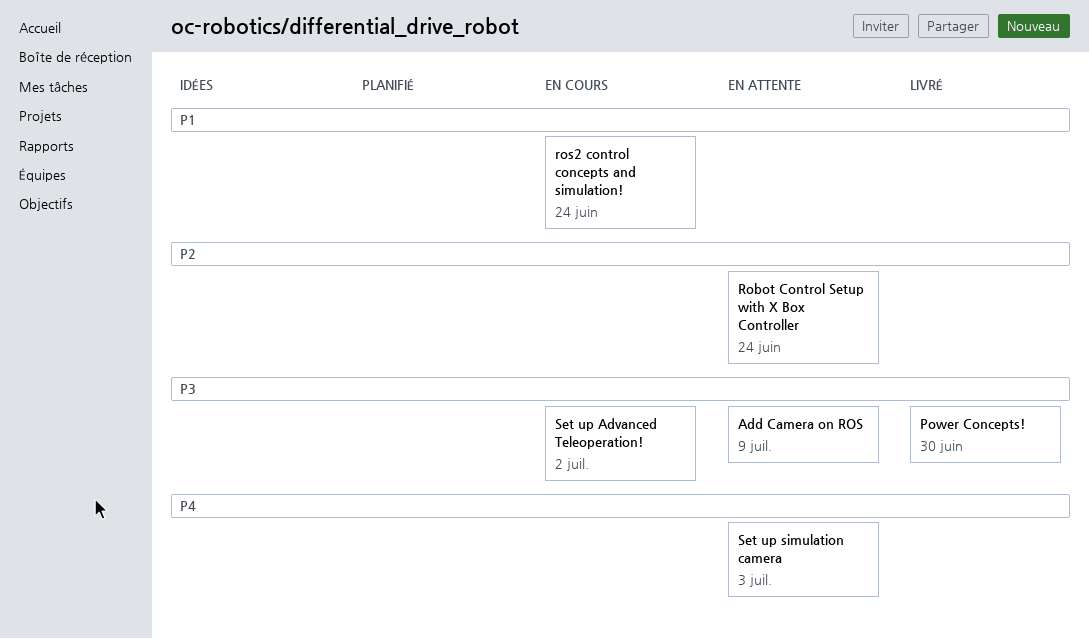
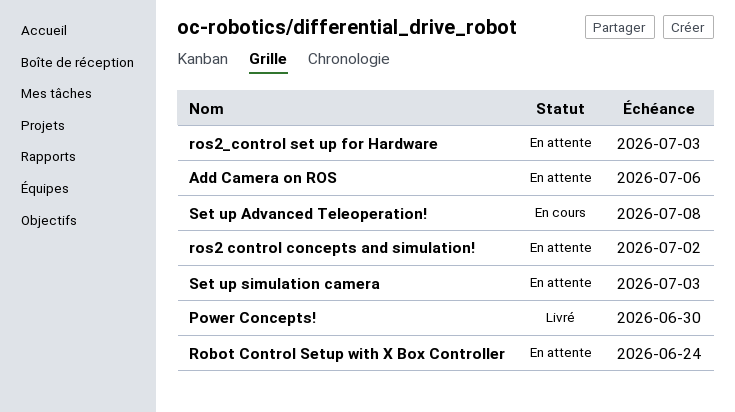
Add Camera on ROS, due: Jul 9 -> Jul 6
ros2 control concepts and simulation!, status: En cours -> En attente
ros2 control concepts and simulation!, due: Jun 24 -> Jul 2
ros2_control set up for Hardware: none -> present
Set up Advanced Teleoperation!, due: Jul 2 -> Jul 8

